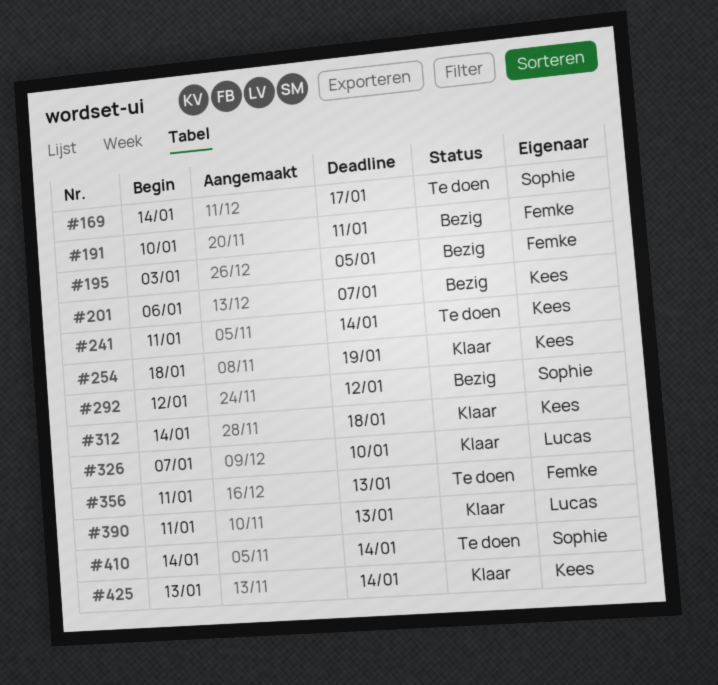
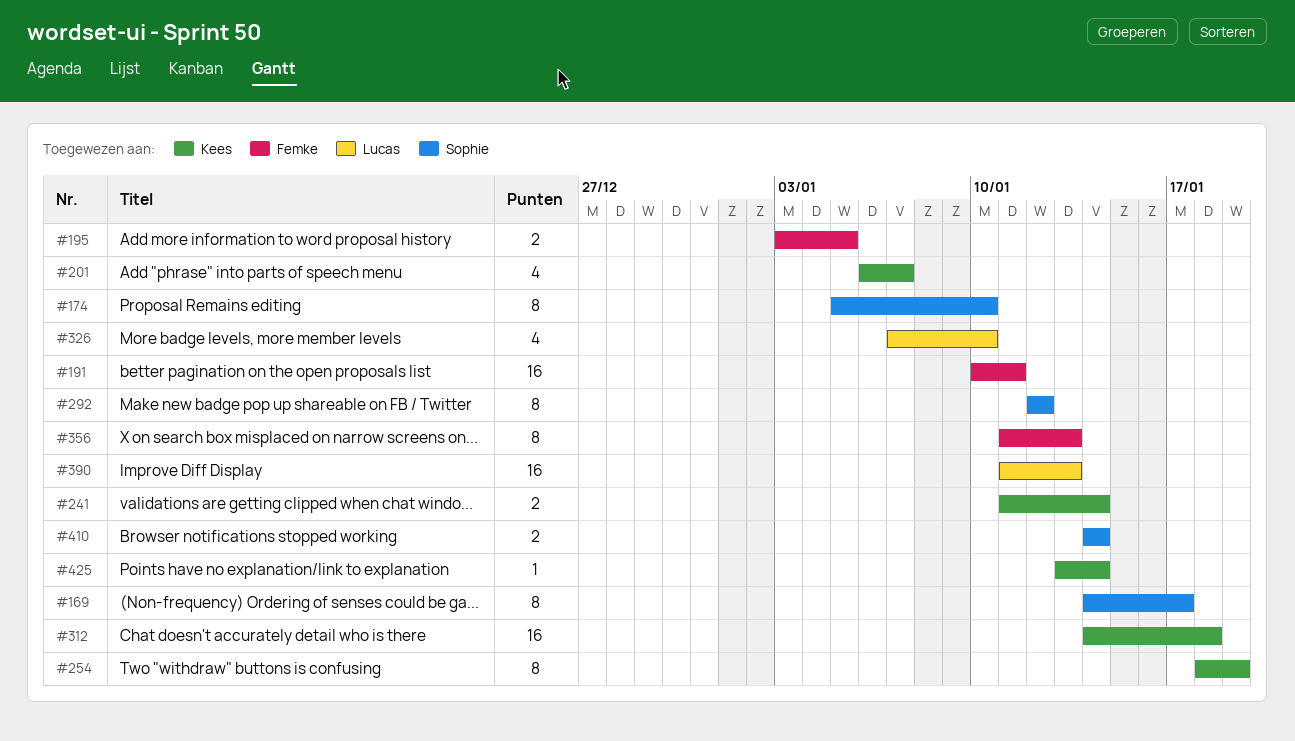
#174: none -> present

